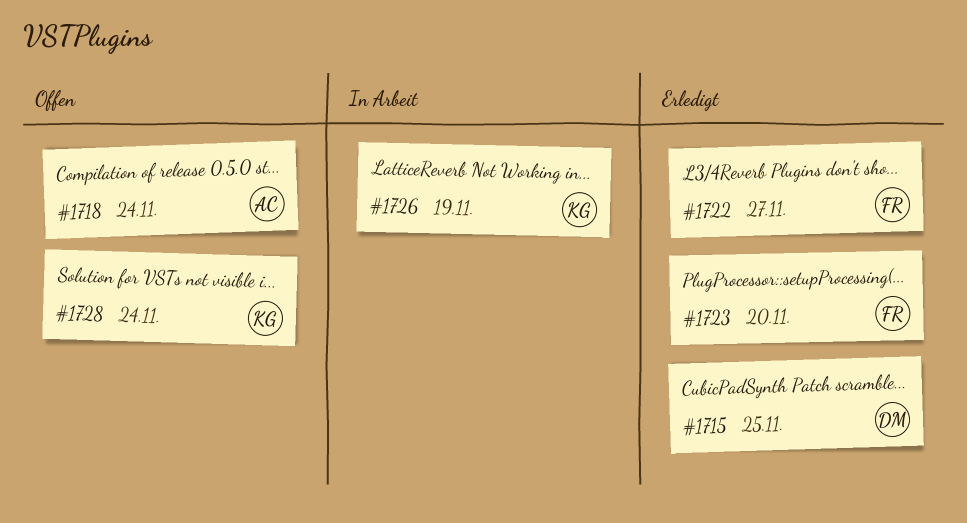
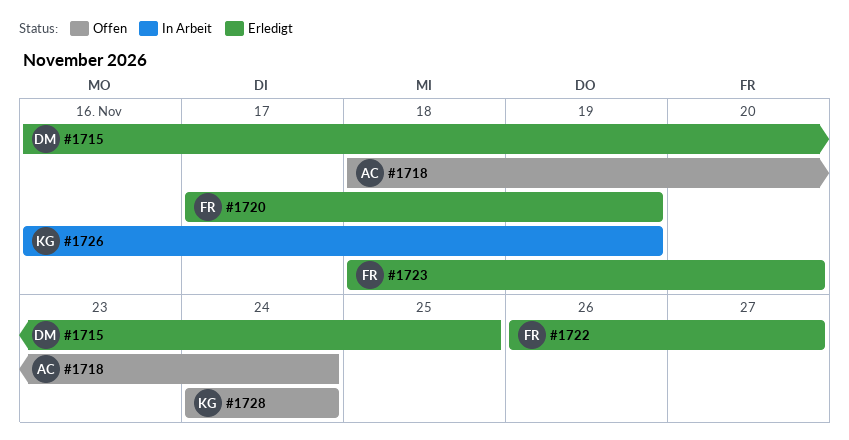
#1720: none -> present

